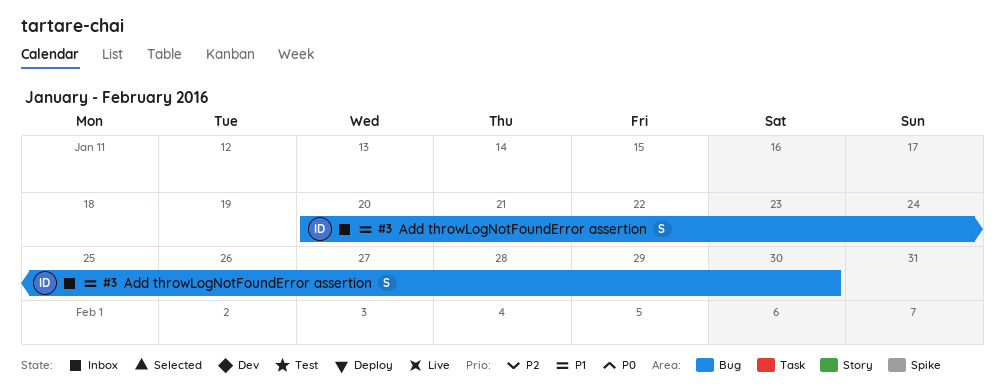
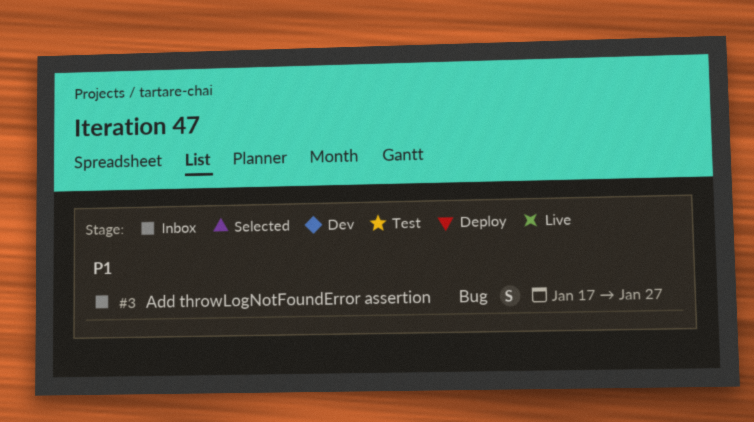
#3, start: Jan 20 -> Jan 17
#3, due: Jan 30 -> Jan 27

